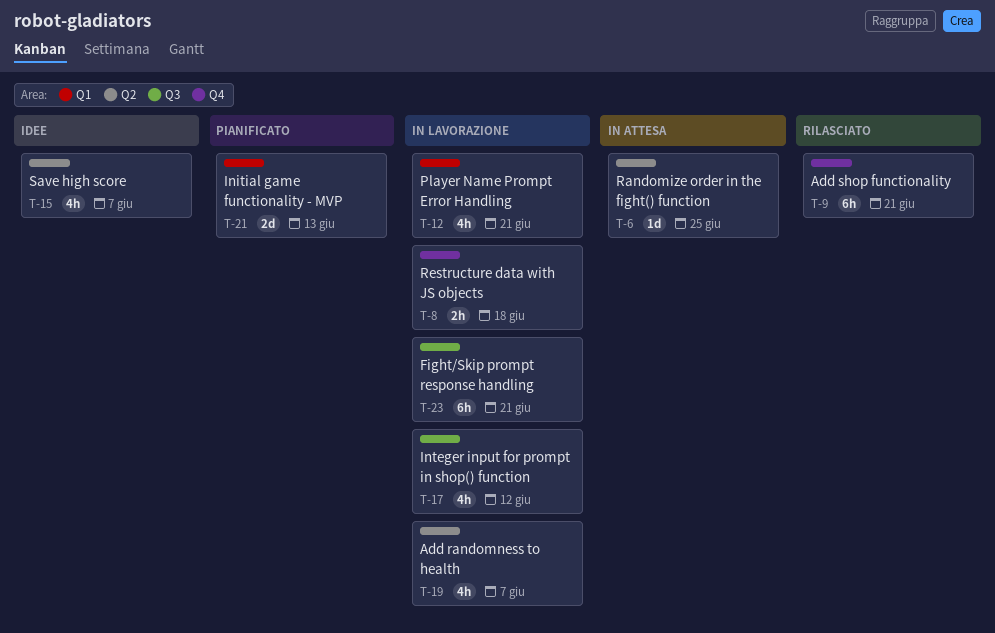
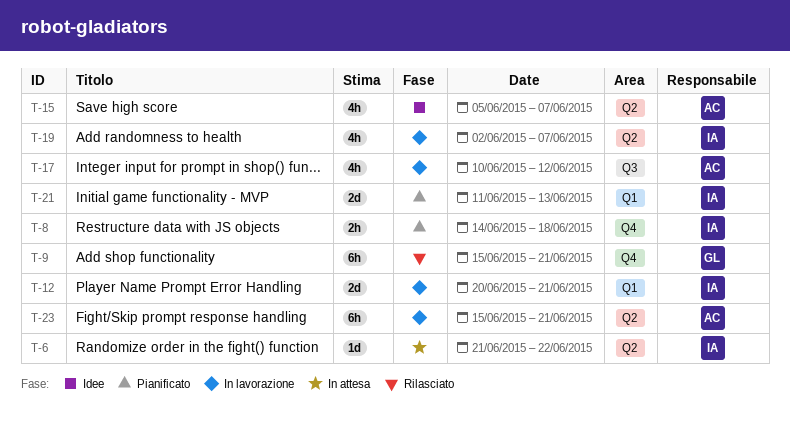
T-6, due: Jun 25 -> Jun 22
T-8, status: In lavorazione -> Pianificato
T-12, estimate: 4h -> 2d
T-23, label: Q3 -> Q2

